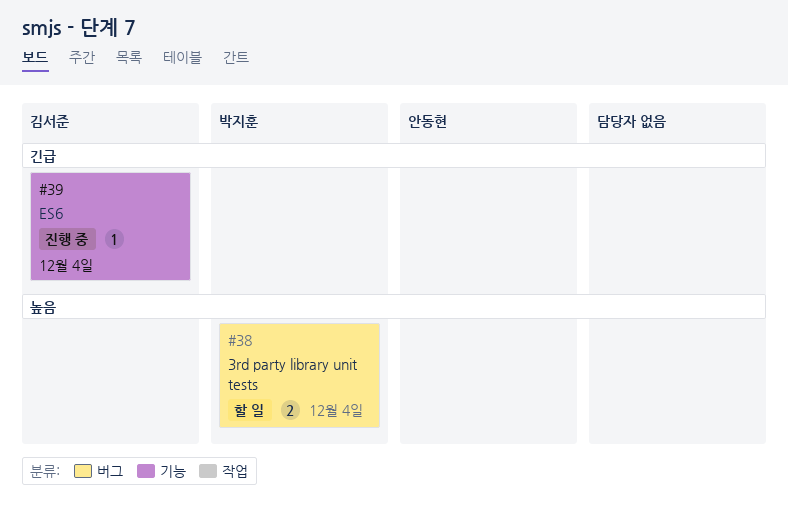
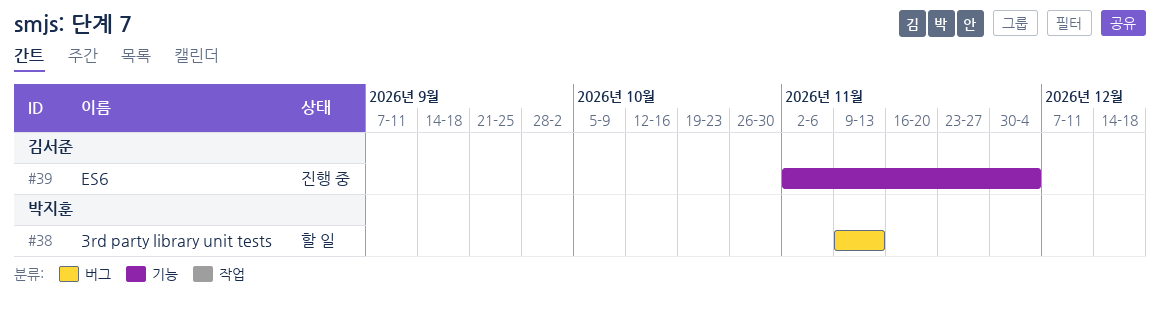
#38, due: Dec 4 -> Nov 13

